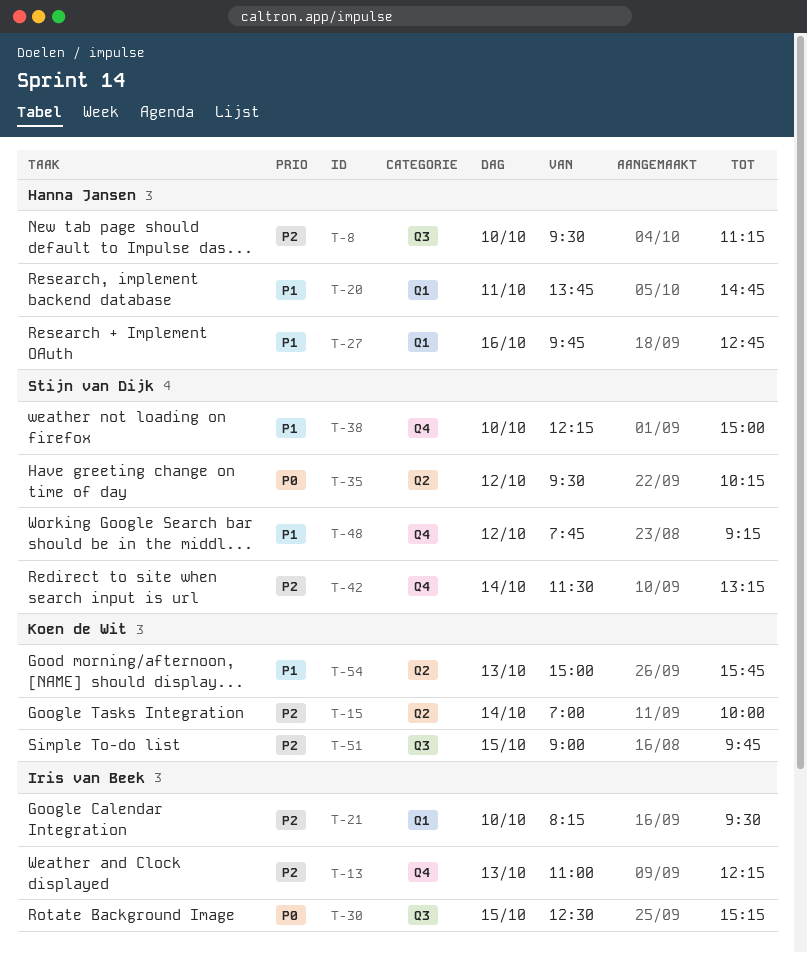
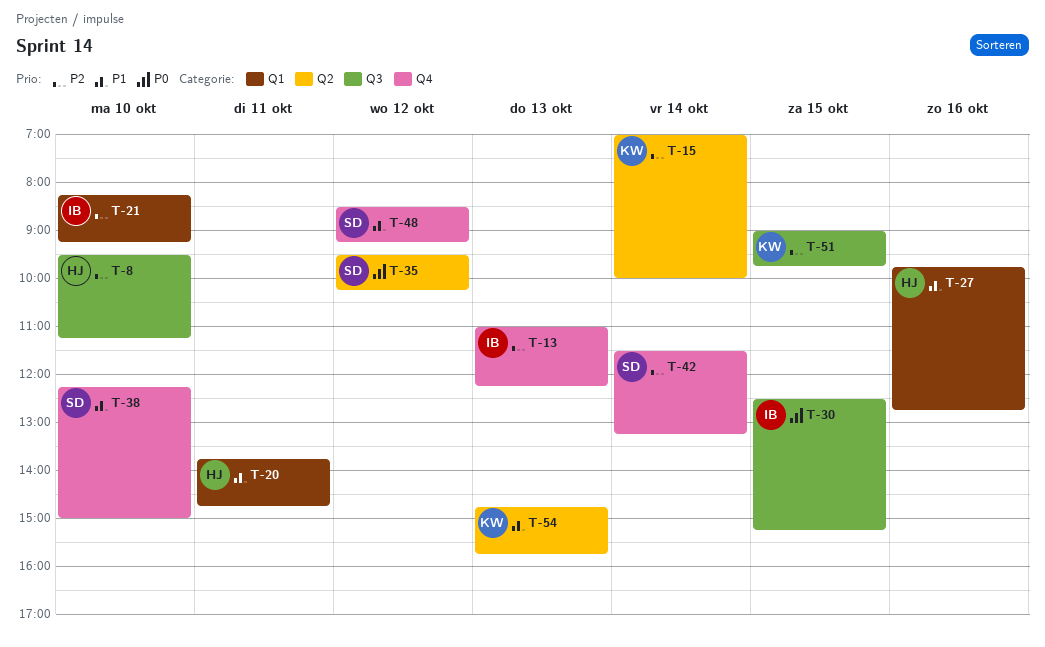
T-21, ends: 09:30 -> 09:15
T-48, begins: 07:45 -> 08:30
T-54, begins: 15:00 -> 14:45

